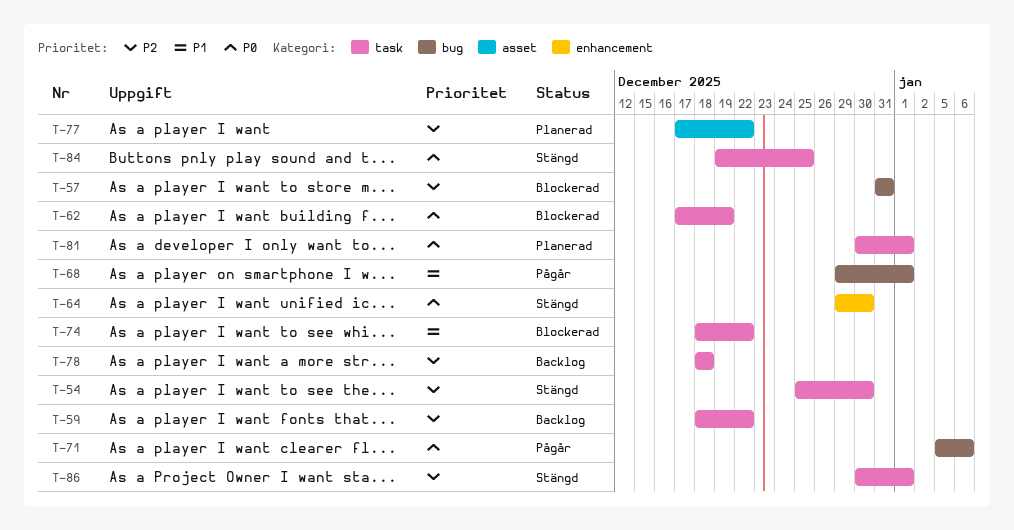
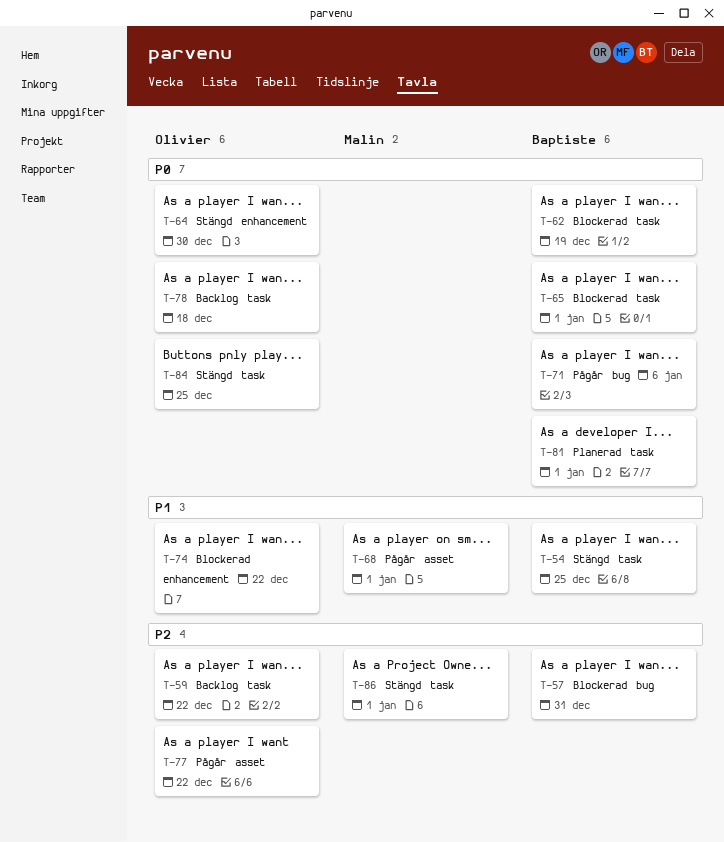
T-54, priority: P2 -> P1
T-54, due: Dec 30 -> Dec 25
T-65: none -> present
T-68, label: bug -> asset
T-74, label: task -> enhancement
T-77, status: Planerad -> Pågår
T-78, priority: P2 -> P0

